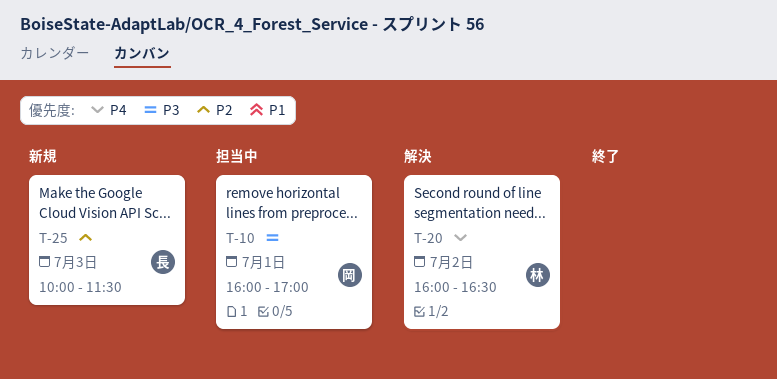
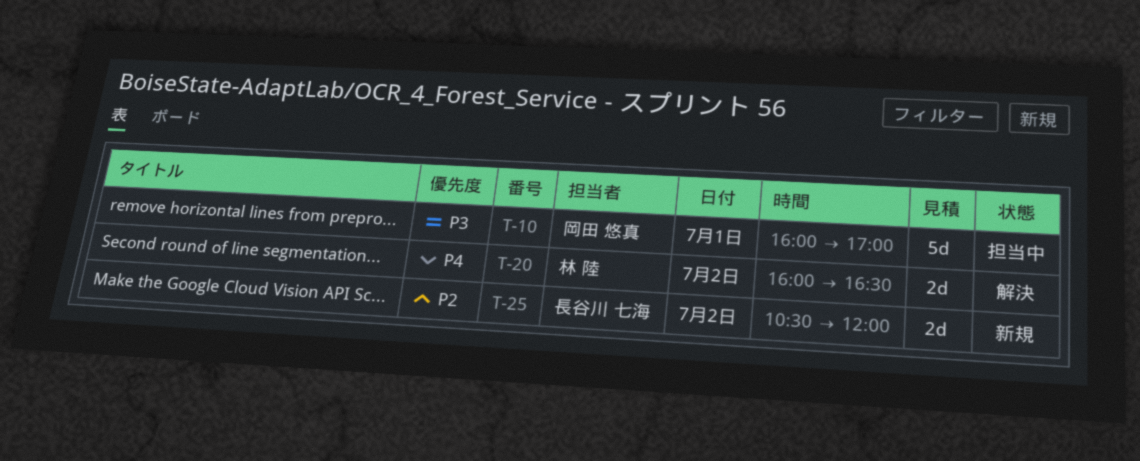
T-25, day: Jul 3 -> Jul 2
T-25, begins: 10:00 -> 10:30
T-25, ends: 11:30 -> 12:00

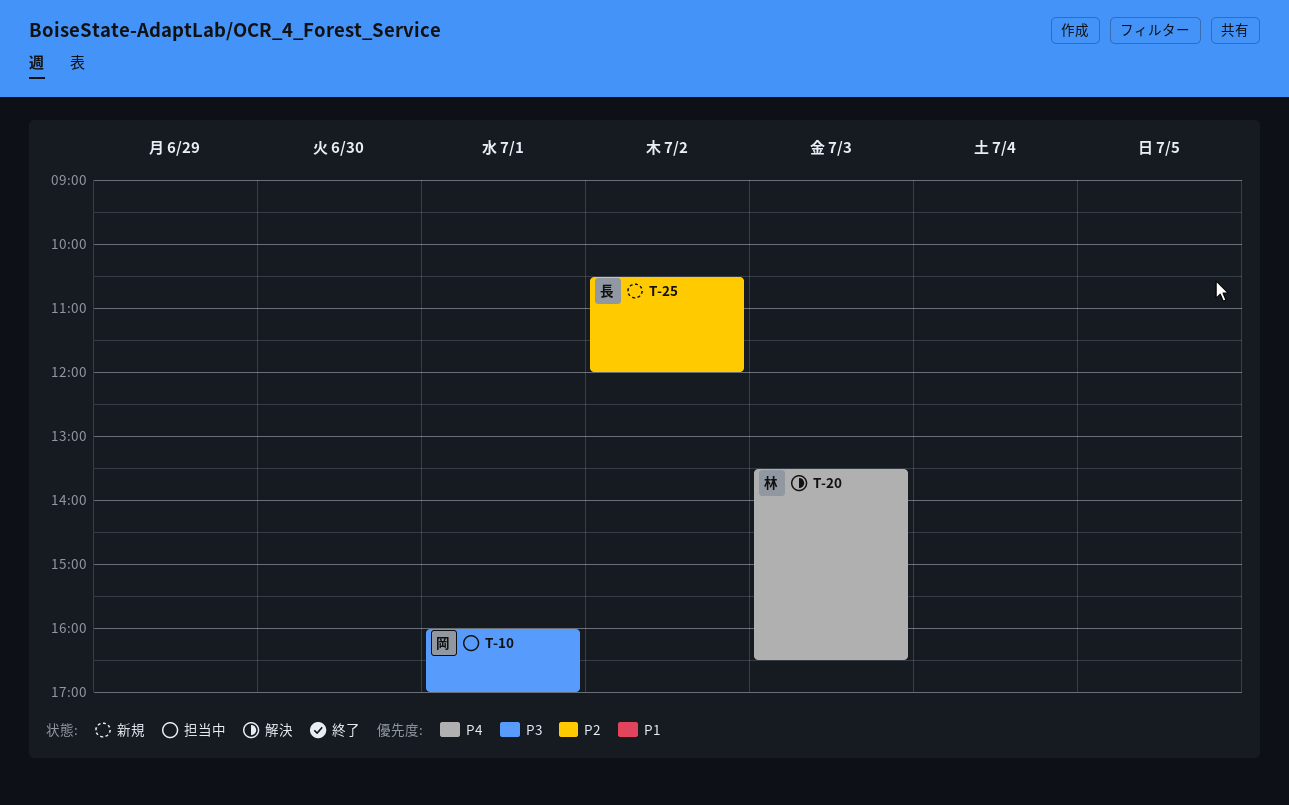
T-20, day: Jul 2 -> Jul 3
T-20, begins: 16:00 -> 13:30

